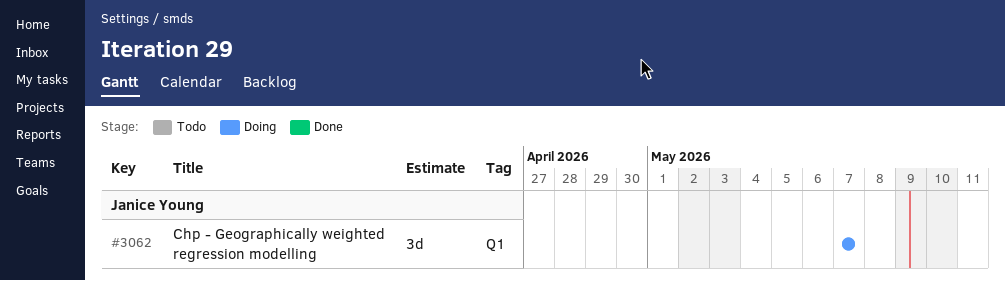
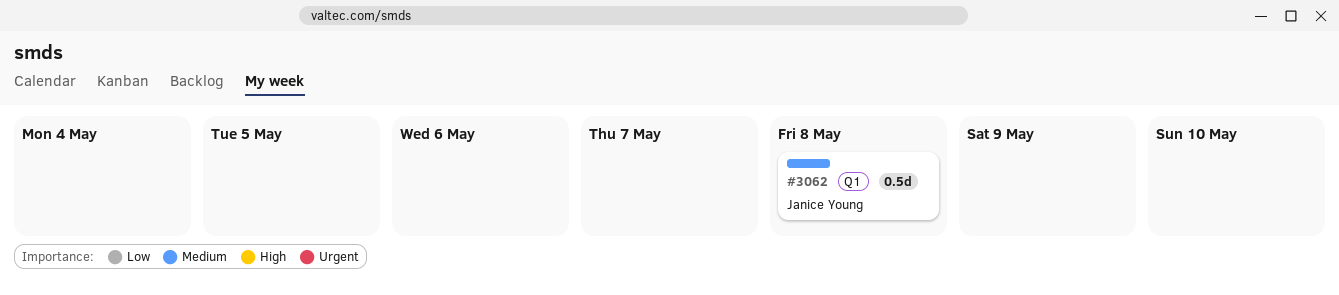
#3062, estimate: 3d -> 0.5d
#3062, due: May 7 -> May 8

